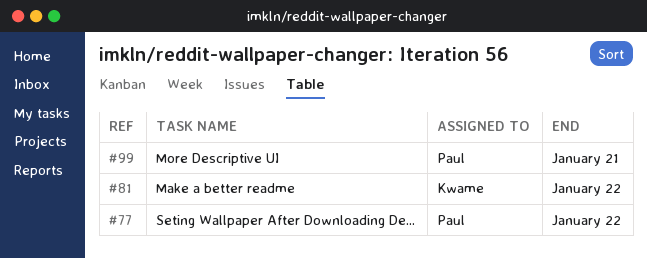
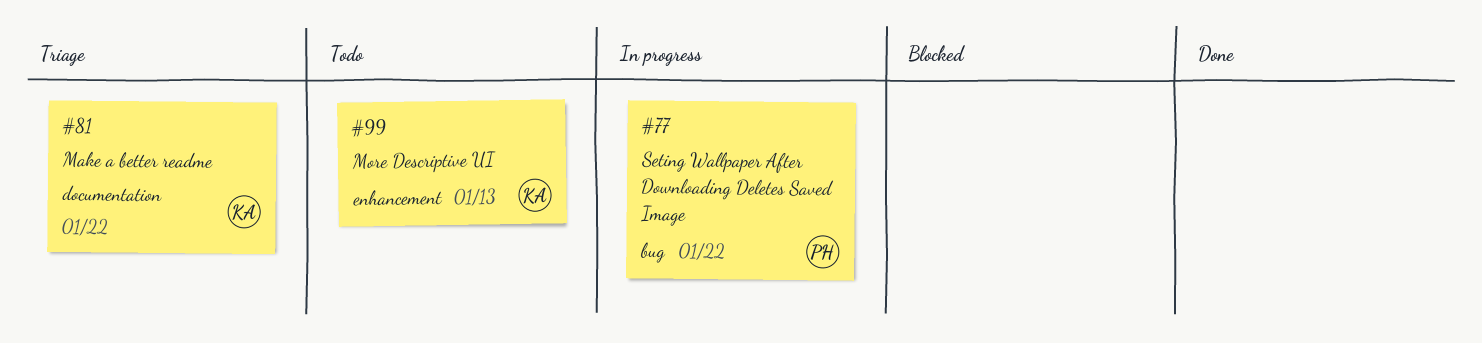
#99, owner: Paul -> Kwame
#99, due: Jan 21 -> Jan 13

